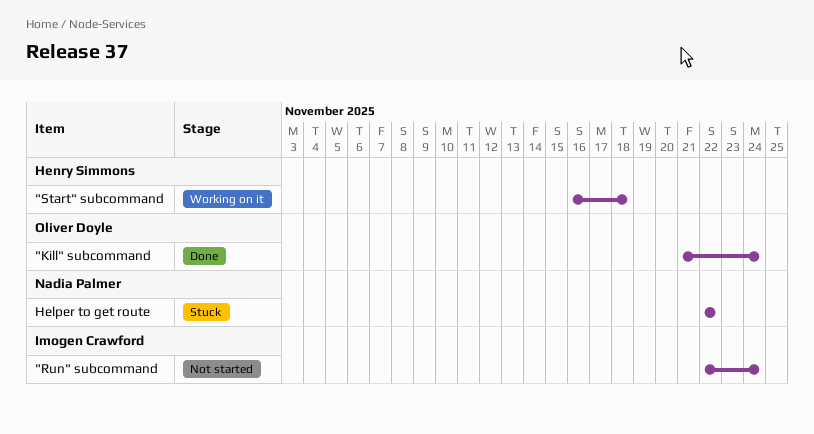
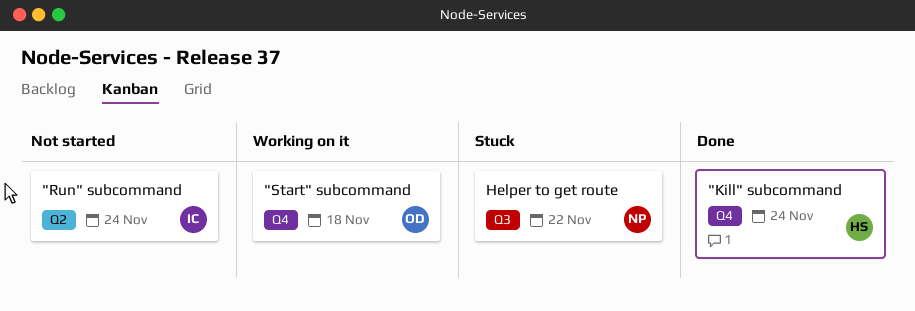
"Kill" subcommand, owner: Oliver Doyle -> Henry Simmons
"Start" subcommand, owner: Henry Simmons -> Oliver Doyle

